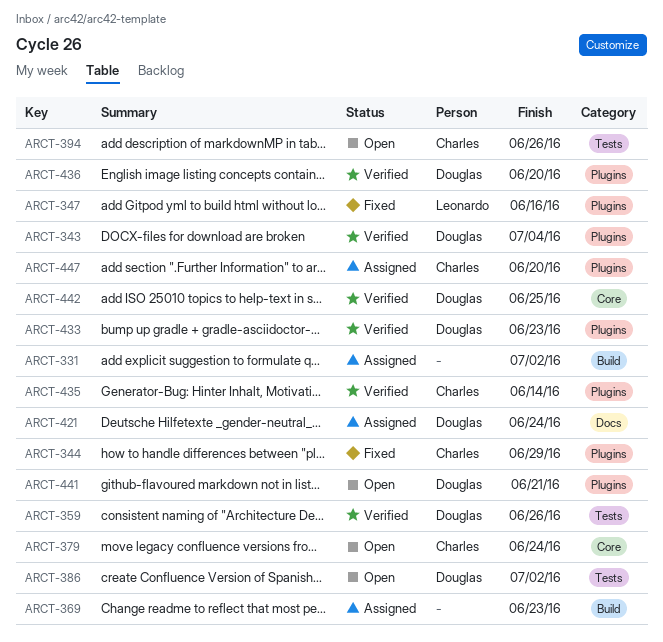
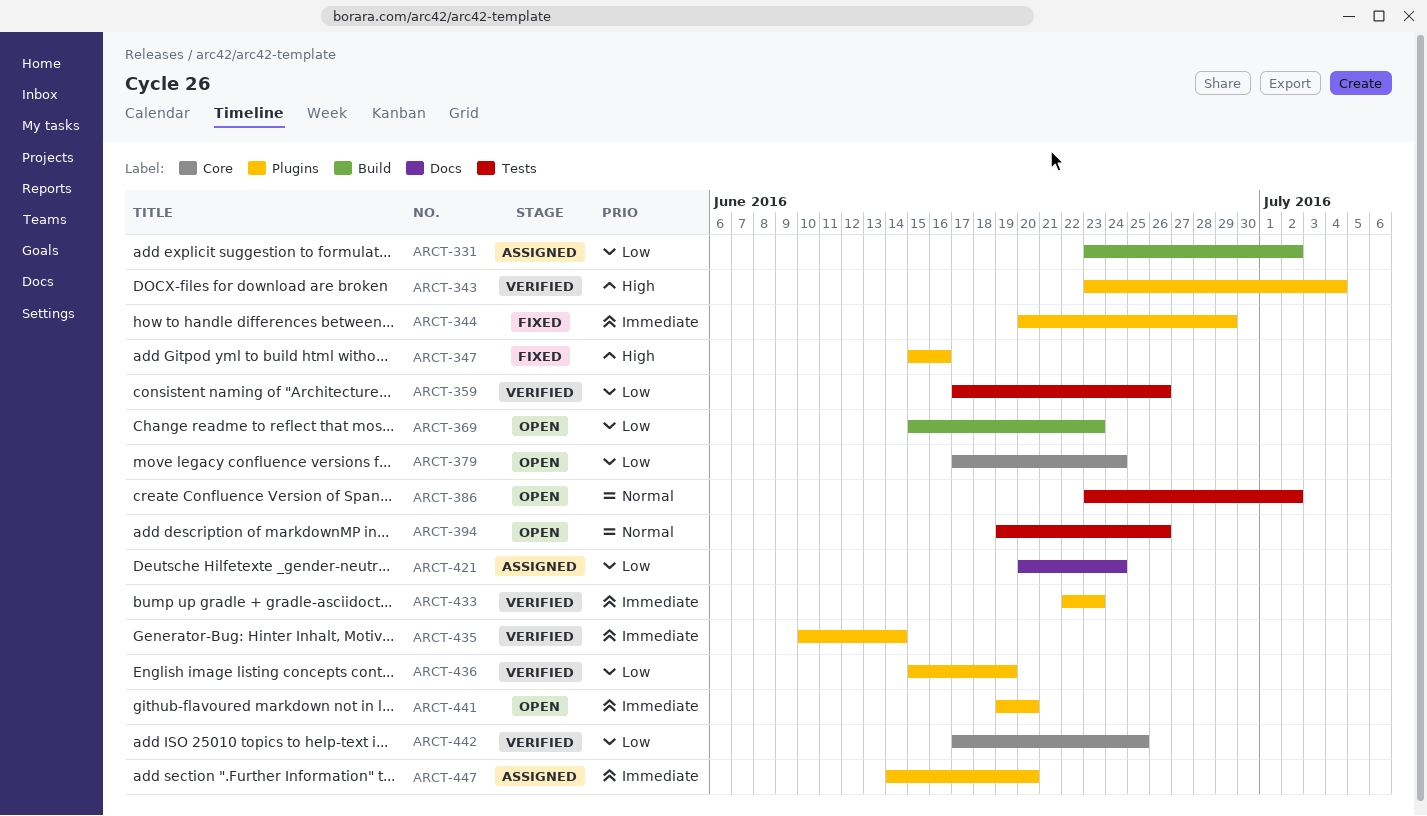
ARCT-369, status: Assigned -> Open
ARCT-436, due: Jun 20 -> Jun 19
ARCT-441, due: Jun 21 -> Jun 20

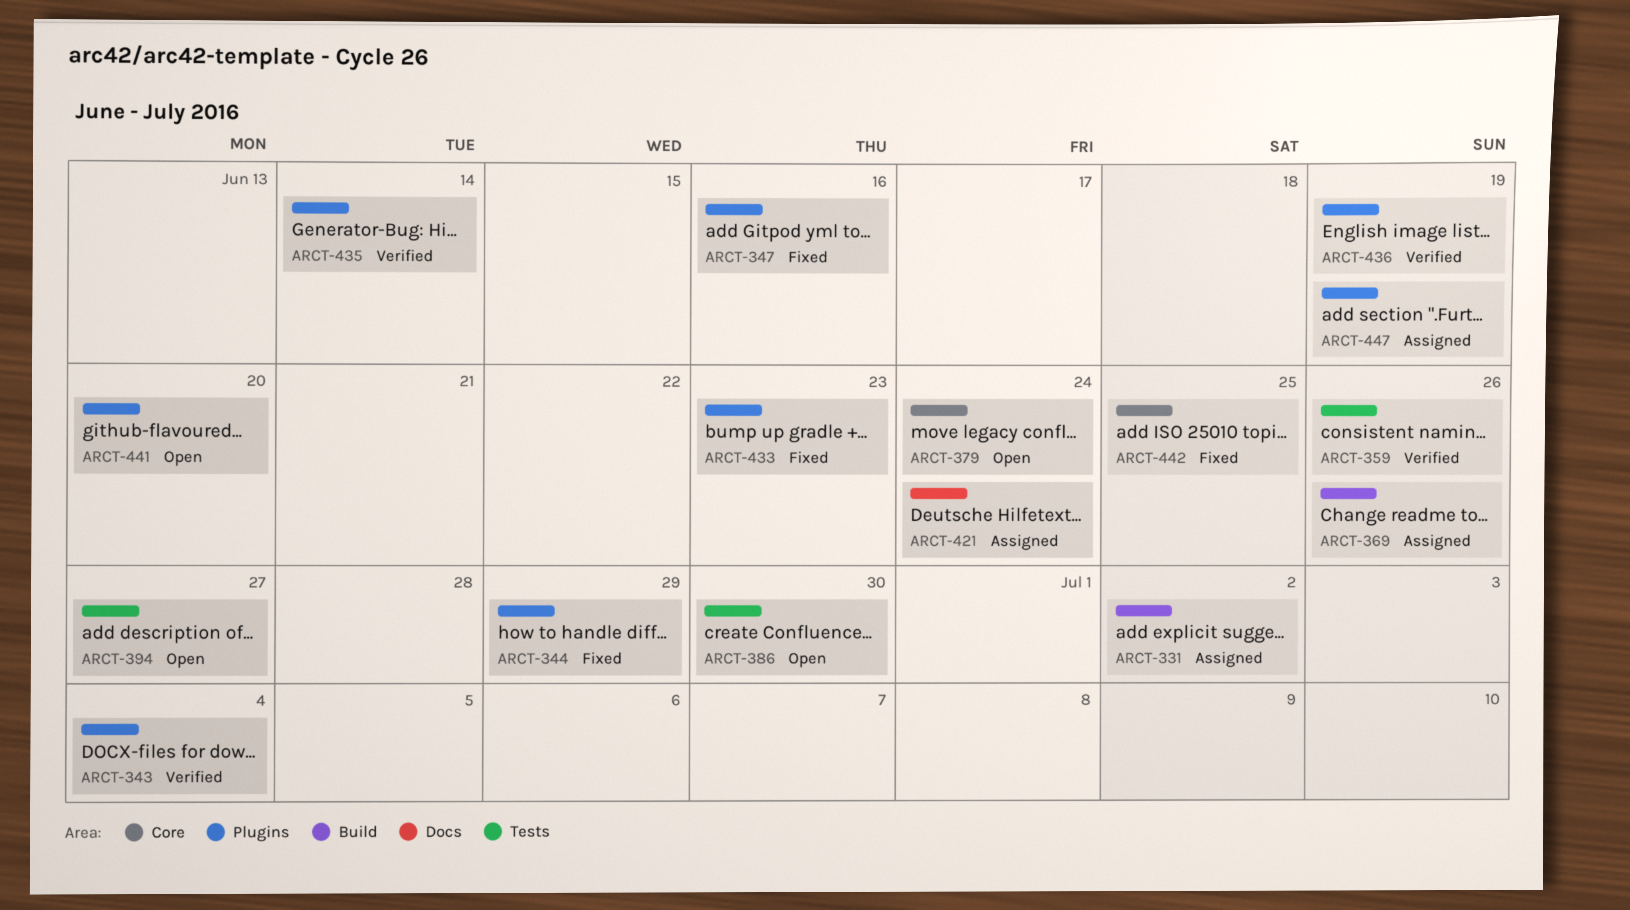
ARCT-369, status: Open -> Assigned
ARCT-369, due: Jun 23 -> Jun 26
ARCT-386, due: Jul 2 -> Jun 30
ARCT-394, due: Jun 26 -> Jun 27
ARCT-433, status: Verified -> Fixed
ARCT-442, status: Verified -> Fixed
ARCT-447, due: Jun 20 -> Jun 19

